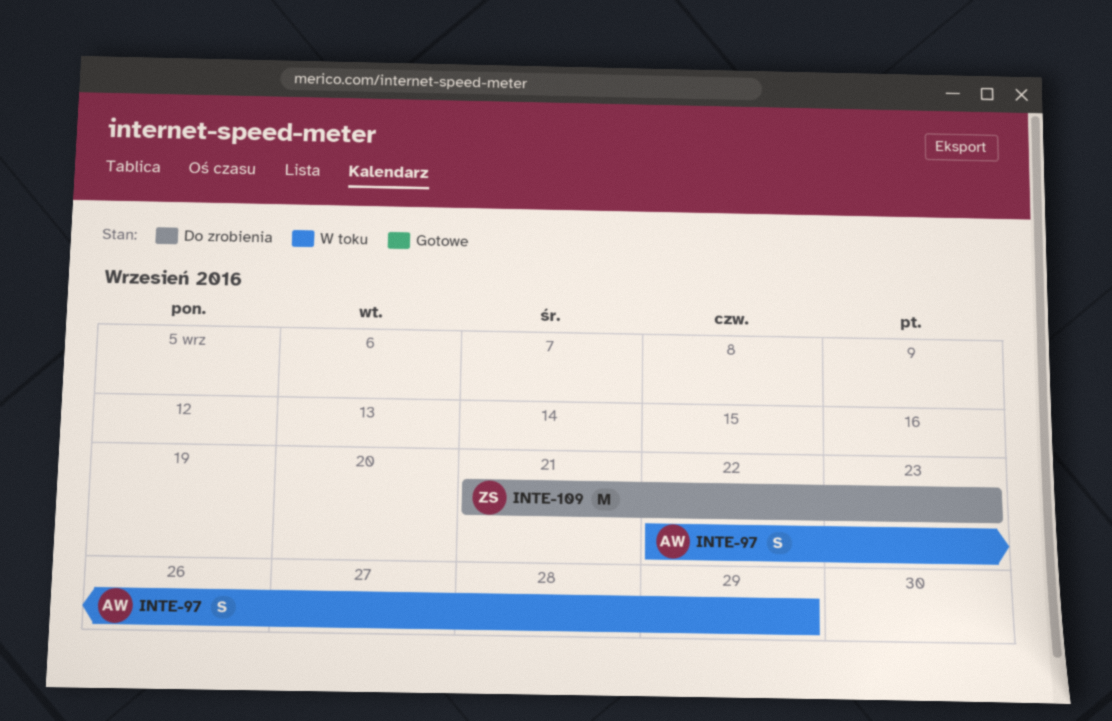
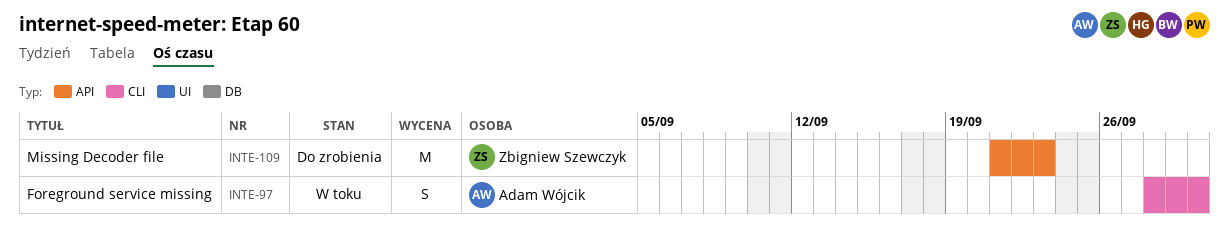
INTE-97, start: Sep 22 -> Sep 28
INTE-97, due: Sep 29 -> Sep 30

